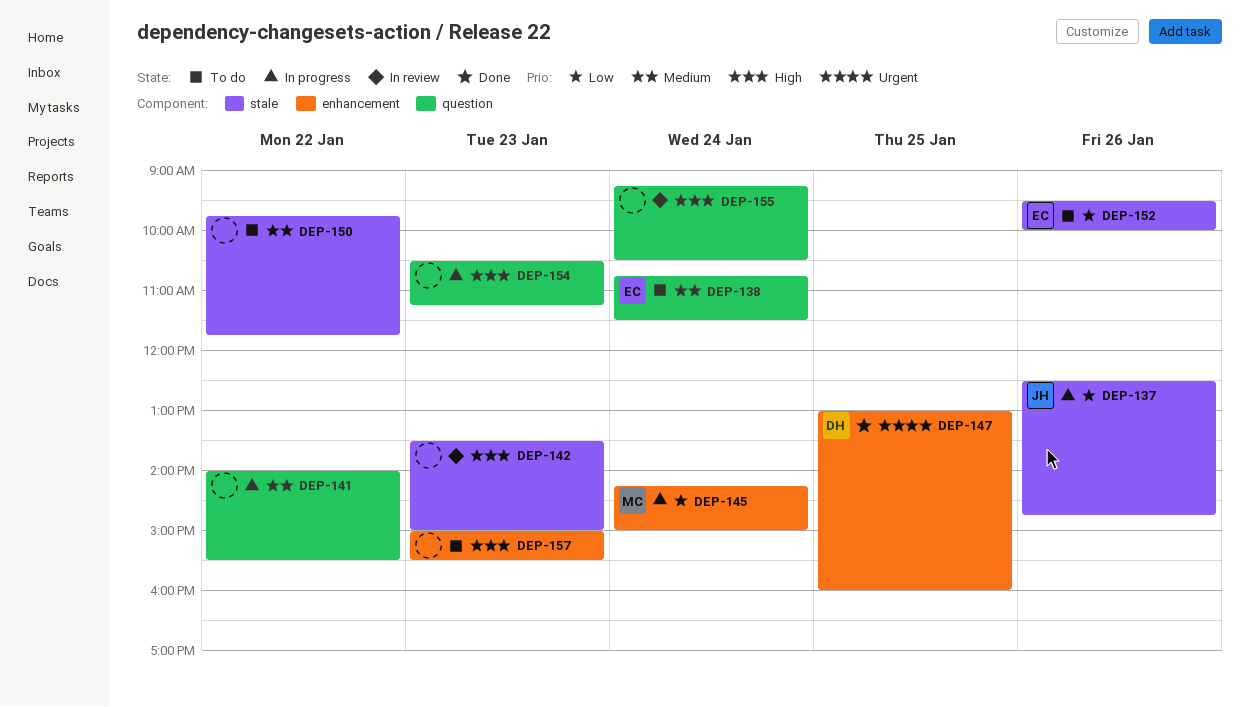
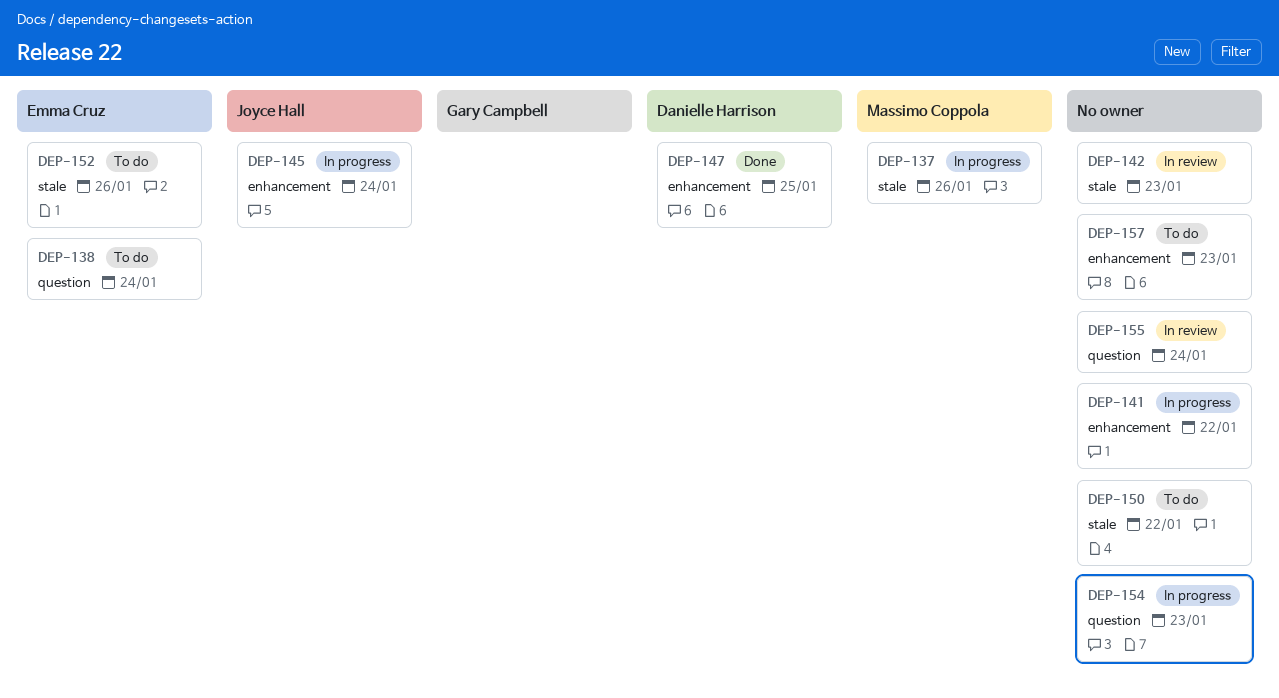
DEP-137, owner: Joyce Hall -> Massimo Coppola
DEP-141, label: question -> enhancement
DEP-145, owner: Massimo Coppola -> Joyce Hall

